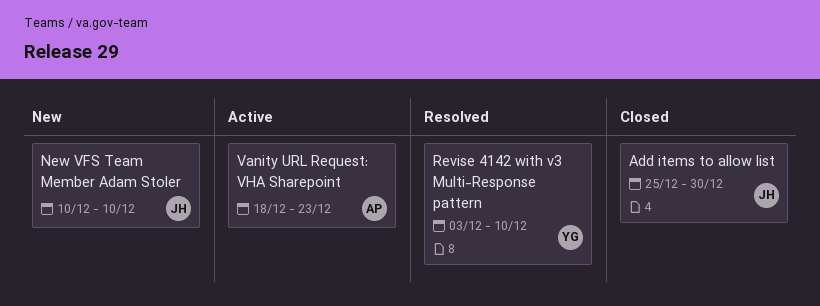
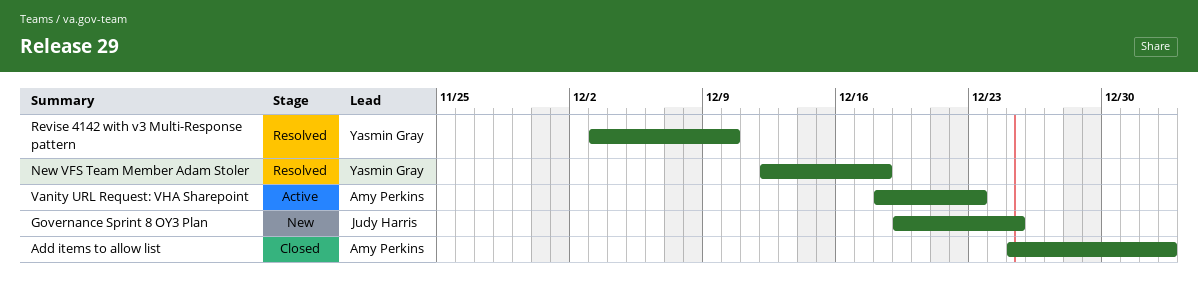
Add items to allow list, owner: Judy Harris -> Amy Perkins
Add items to allow list, due: Dec 30 -> Jan 2
Governance Sprint 8 OY3 Plan: none -> present
New VFS Team Member Adam Stoler, status: New -> Resolved
New VFS Team Member Adam Stoler, owner: Judy Harris -> Yasmin Gray
New VFS Team Member Adam Stoler, start: Dec 10 -> Dec 12
New VFS Team Member Adam Stoler, due: Dec 10 -> Dec 18

